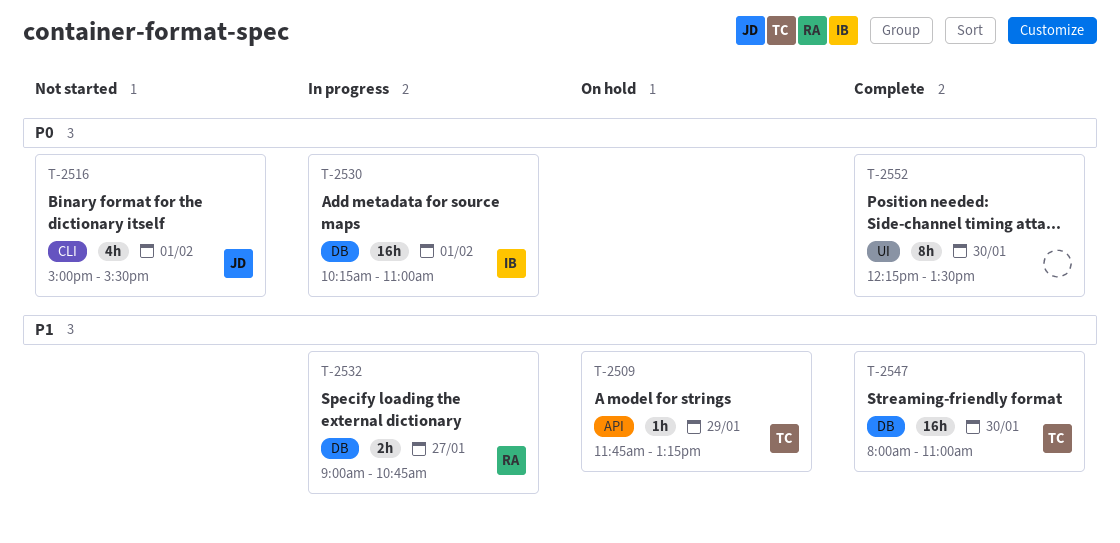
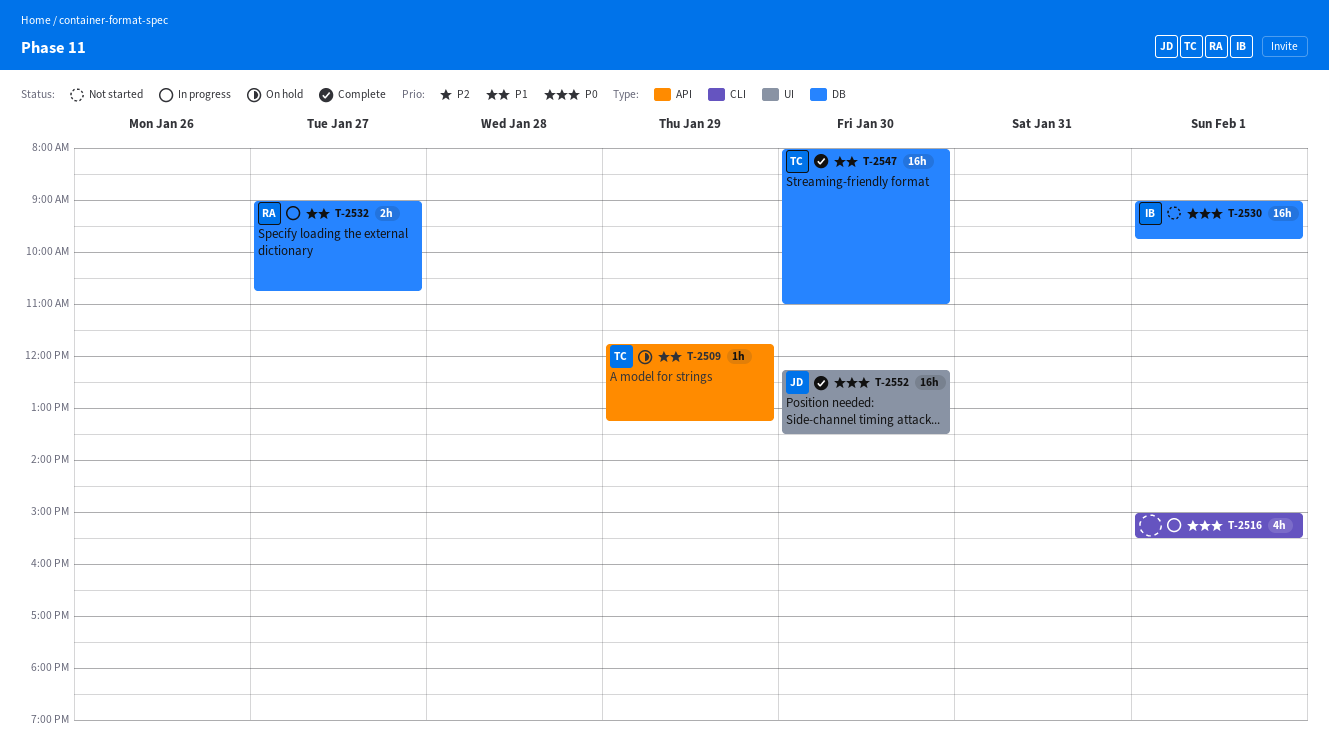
T-2516, status: Not started -> In progress
T-2516, owner: JD -> none
T-2530, status: In progress -> Not started
T-2530, begins: 10:15 -> 09:00
T-2530, ends: 11:00 -> 09:45
T-2552, owner: none -> JD
T-2552, estimate: 8h -> 16h

